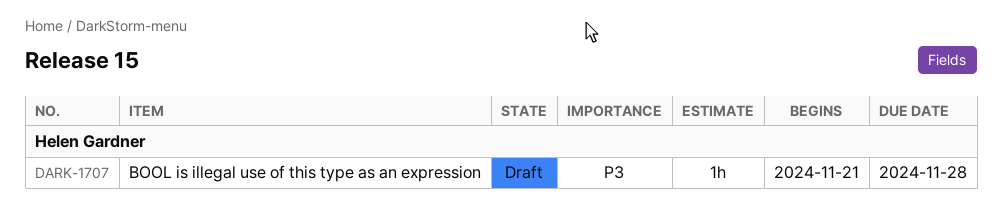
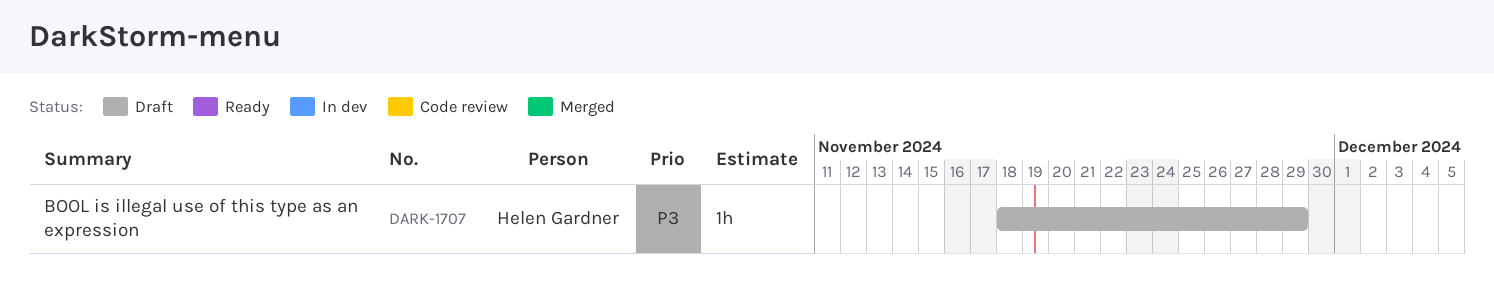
DARK-1707, start: Nov 21 -> Nov 18
DARK-1707, due: Nov 28 -> Nov 29

